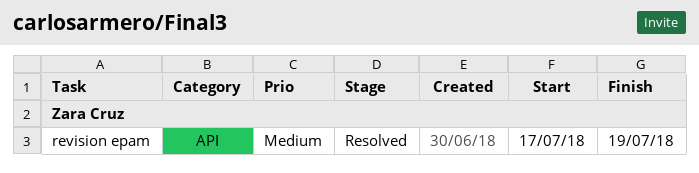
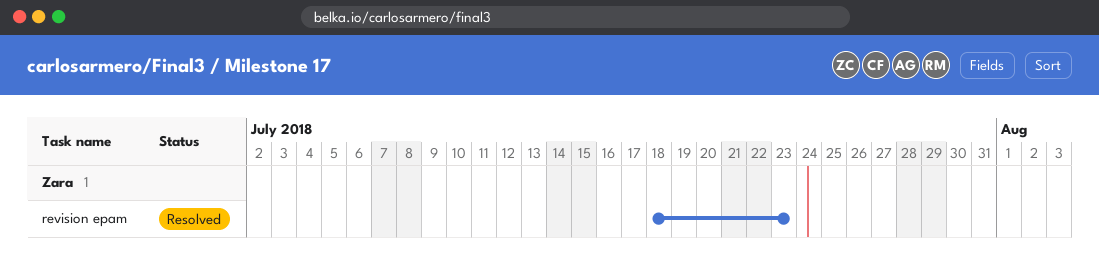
revision epam, start: Jul 17 -> Jul 18
revision epam, due: Jul 19 -> Jul 23

